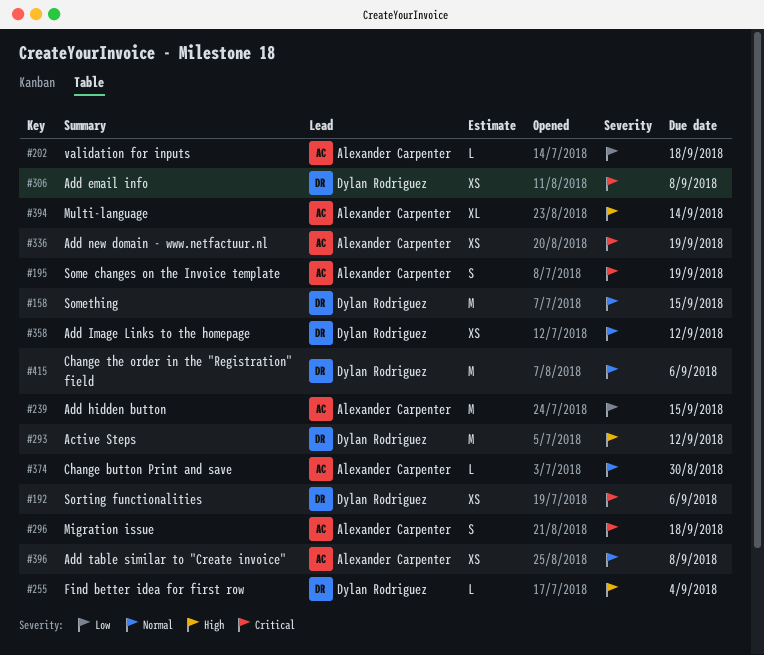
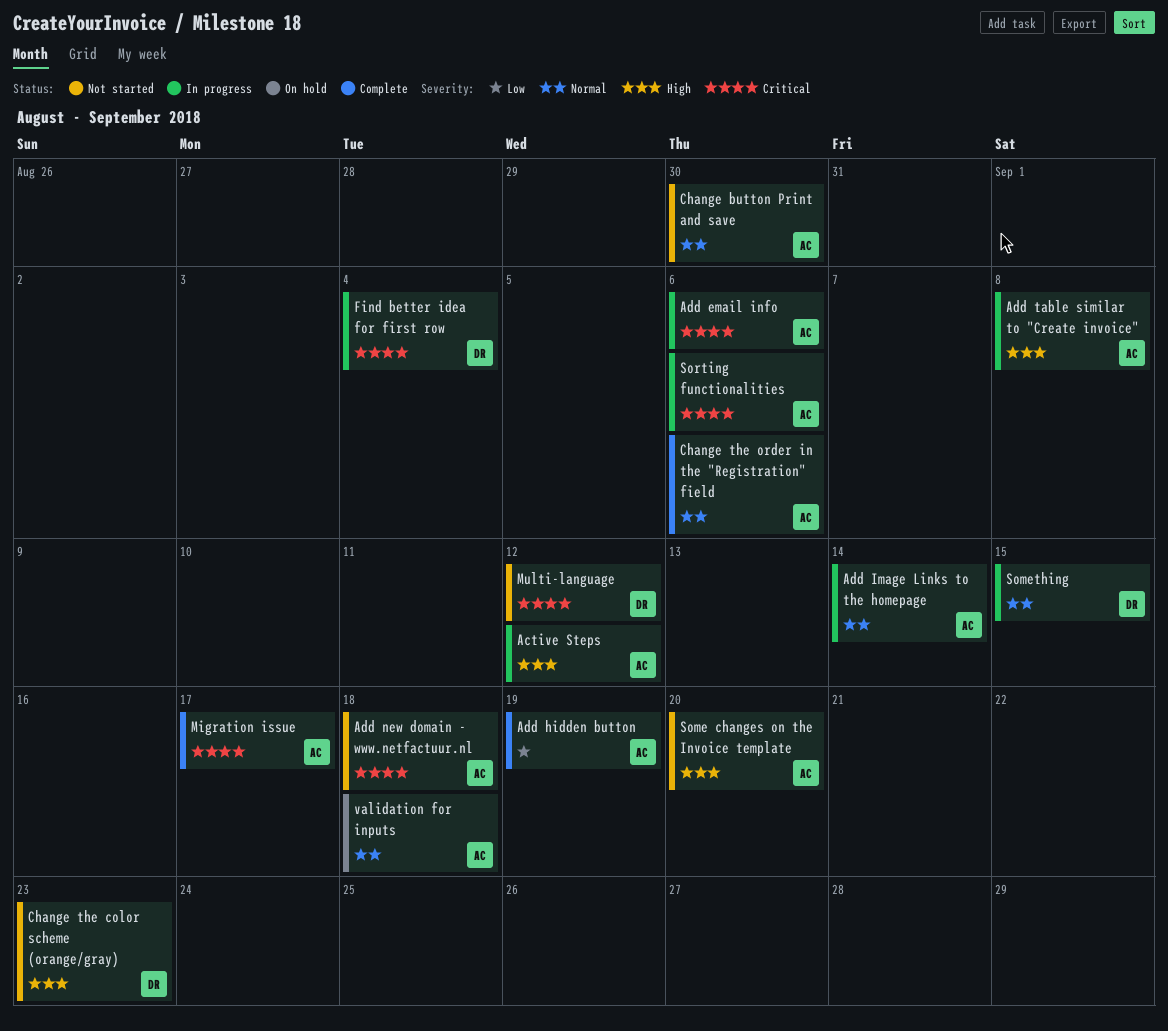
Active Steps, owner: Dylan Rodriguez -> Alexander Carpenter
Add email info, owner: Dylan Rodriguez -> Alexander Carpenter
Add email info, due: Sep 8 -> Sep 6
Add hidden button, due: Sep 15 -> Sep 19
Add Image Links to the homepage, owner: Dylan Rodriguez -> Alexander Carpenter
Add Image Links to the homepage, due: Sep 12 -> Sep 14
Add new domain - www.netfactuur.nl, due: Sep 19 -> Sep 18
Add table similar to "Create invoice", priority: Normal -> High
Change the color scheme (orange/gray): none -> present
Change the order in the "Registration" field, owner: Dylan Rodriguez -> Alexander Carpenter
Find better idea for first row, priority: High -> Critical
Migration issue, due: Sep 18 -> Sep 17
Multi-language, owner: Alexander Carpenter -> Dylan Rodriguez
Multi-language, priority: High -> Critical
Multi-language, due: Sep 14 -> Sep 12
Some changes on the Invoice template, priority: Critical -> High
Some changes on the Invoice template, due: Sep 19 -> Sep 20
Sorting functionalities, owner: Dylan Rodriguez -> Alexander Carpenter
validation for inputs, priority: Low -> Normal

